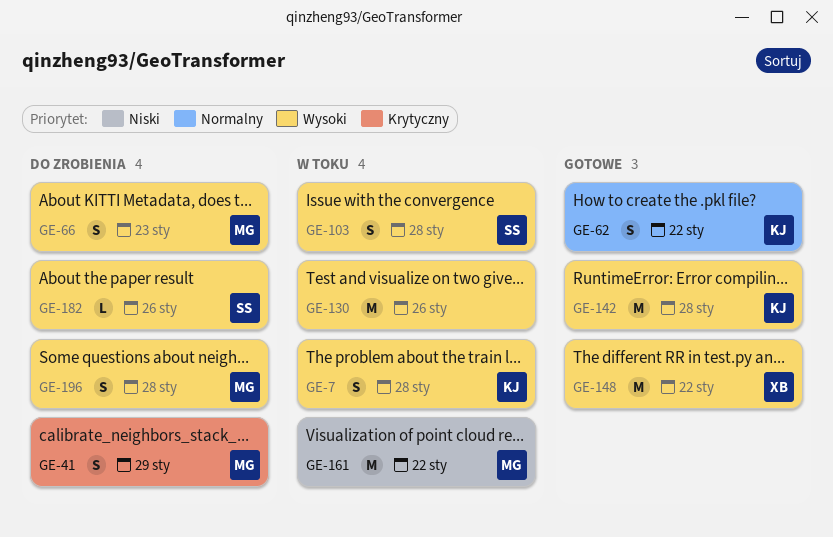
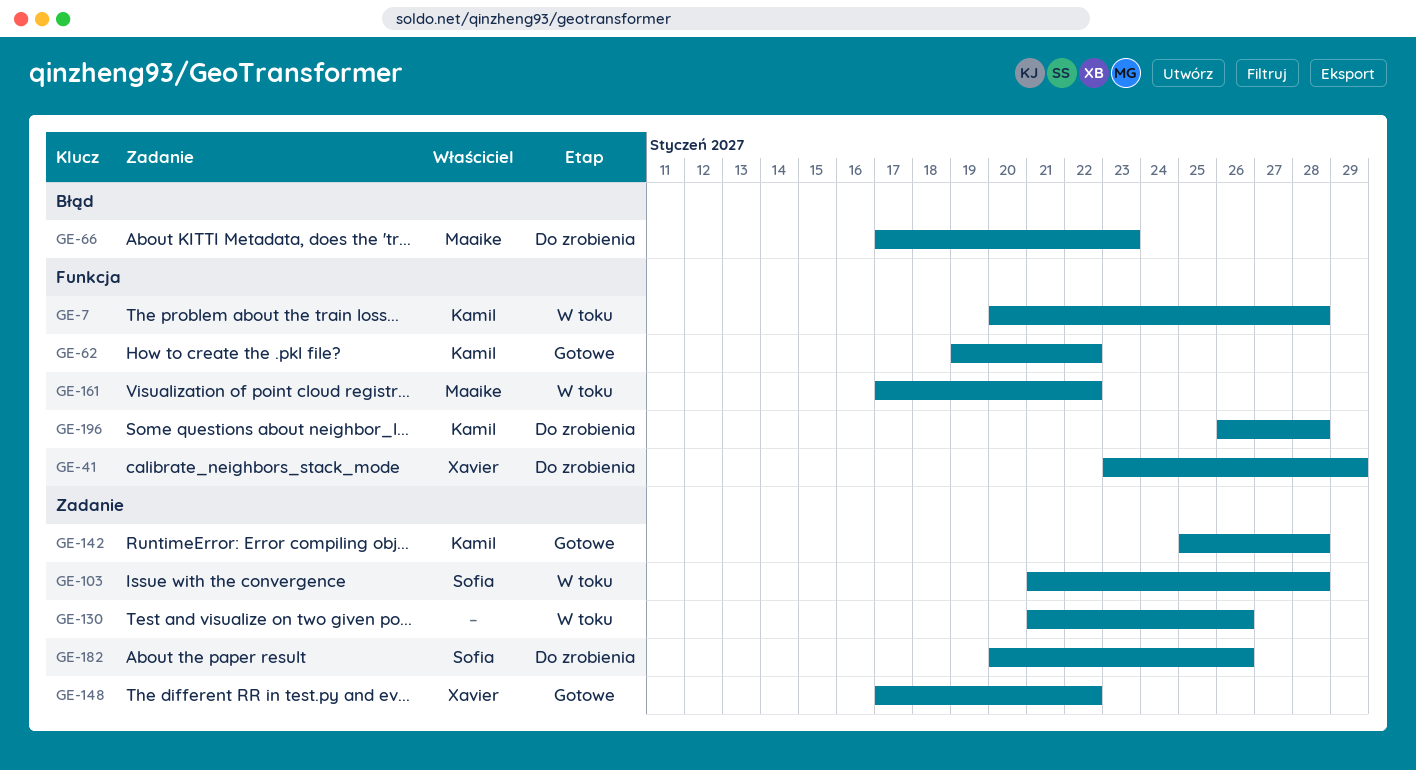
GE-41, owner: Maaike -> Xavier
GE-196, owner: Maaike -> Kamil

